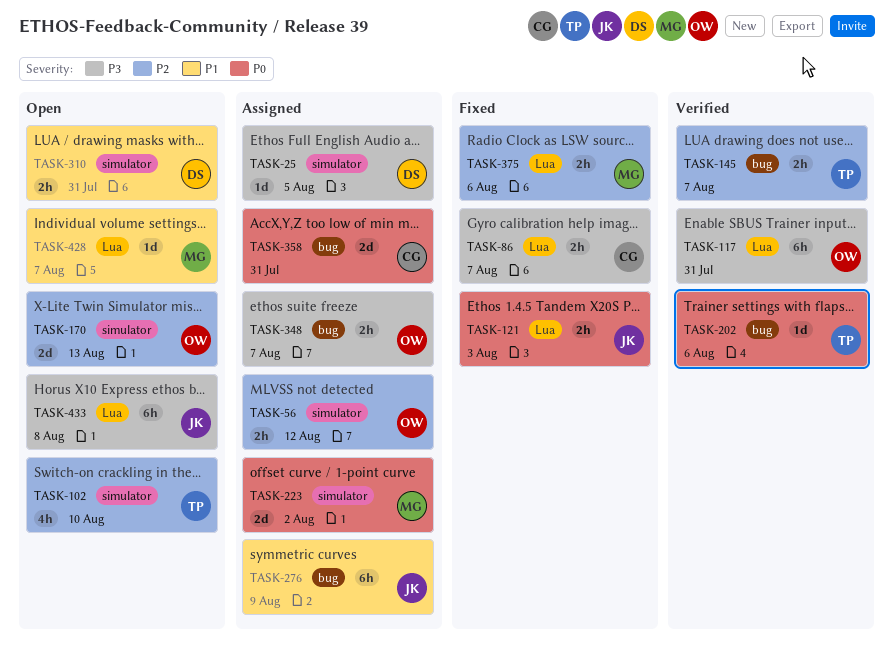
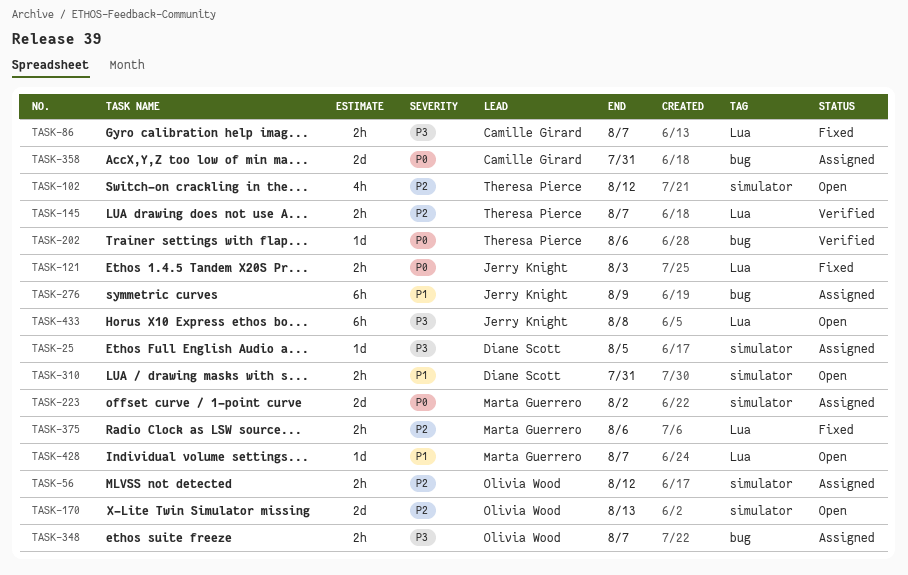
TASK-102, due: Aug 10 -> Aug 12
TASK-117: present -> none
TASK-145, label: bug -> Lua

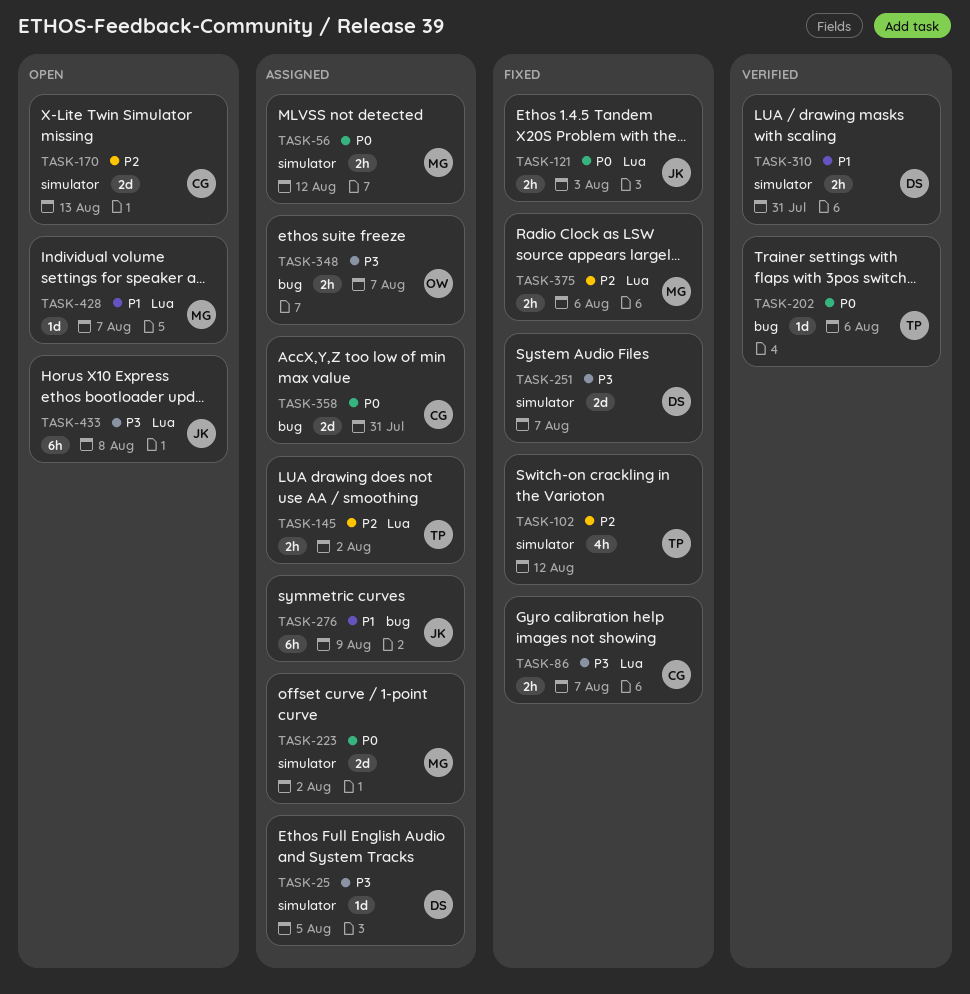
TASK-56, owner: Olivia Wood -> Marta Guerrero
TASK-56, priority: P2 -> P0
TASK-102, status: Open -> Fixed
TASK-145, status: Verified -> Assigned
TASK-145, due: Aug 7 -> Aug 2
TASK-170, owner: Olivia Wood -> Camille Girard
TASK-251: none -> present
TASK-310, status: Open -> Verified

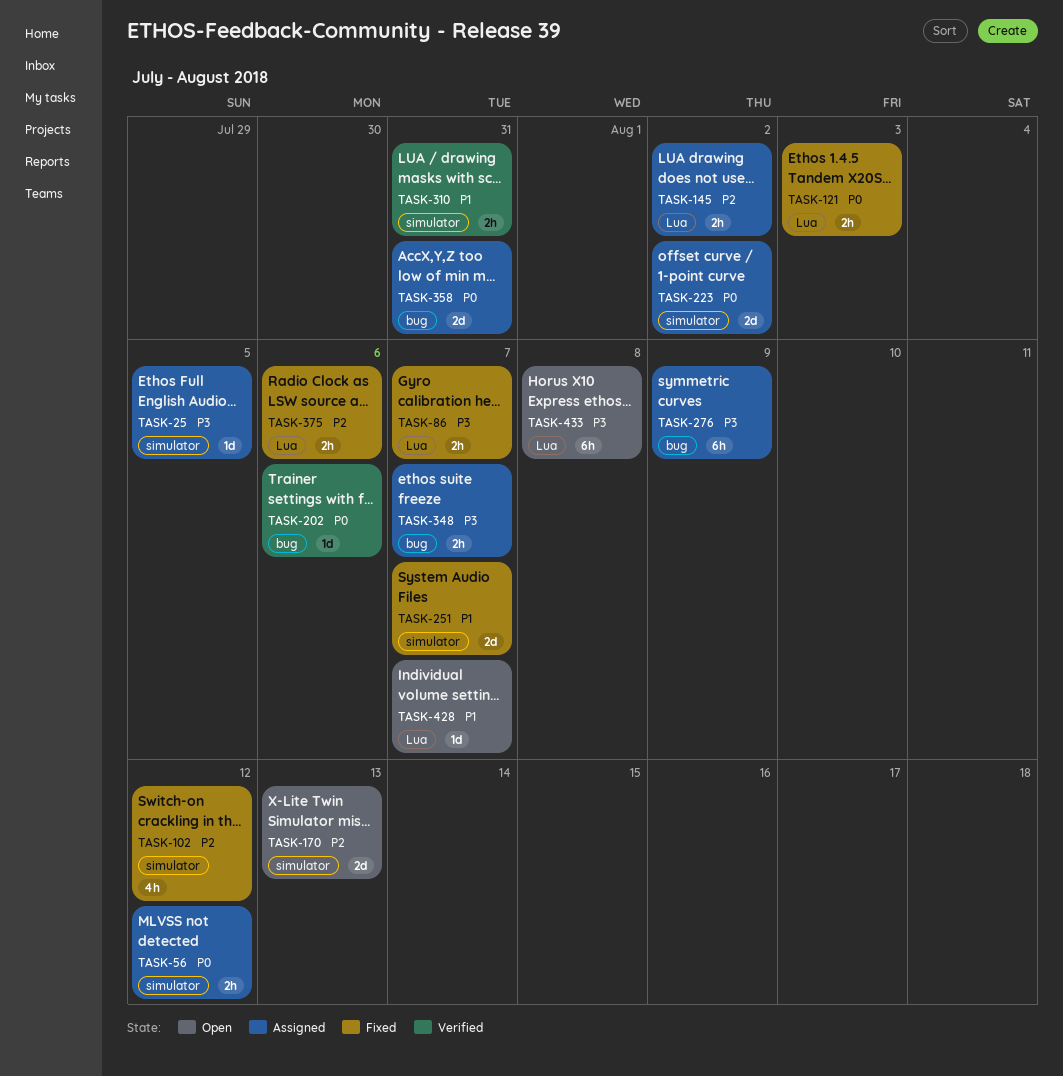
TASK-251, priority: P3 -> P1
TASK-276, priority: P1 -> P3

